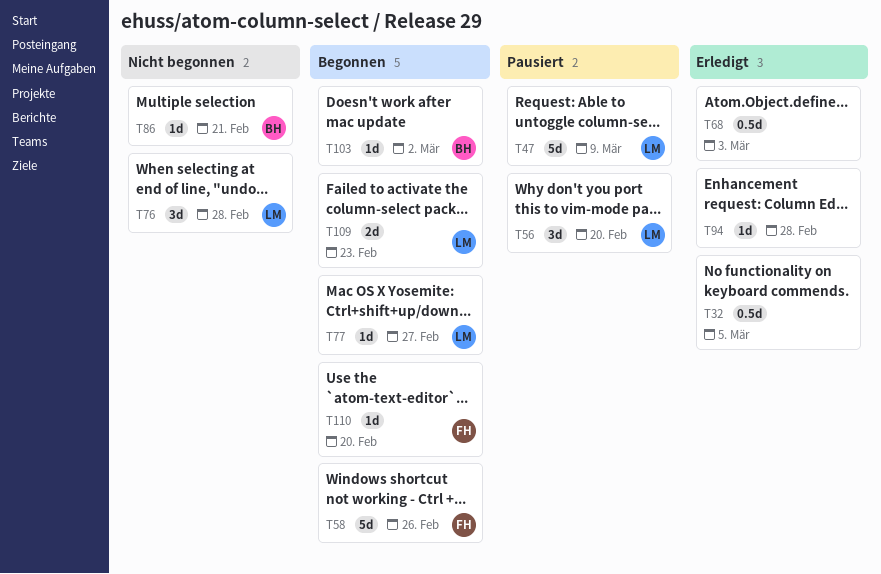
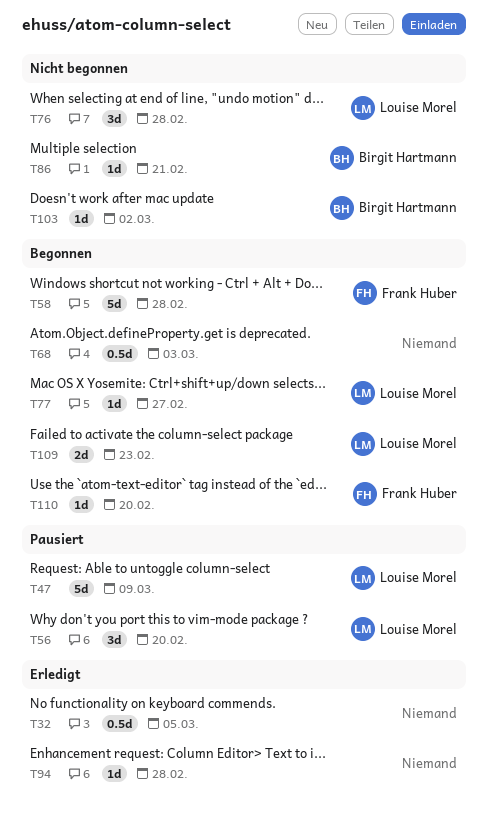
T58, due: Feb 26 -> Feb 28
T68, status: Erledigt -> Begonnen
T103, status: Begonnen -> Nicht begonnen

